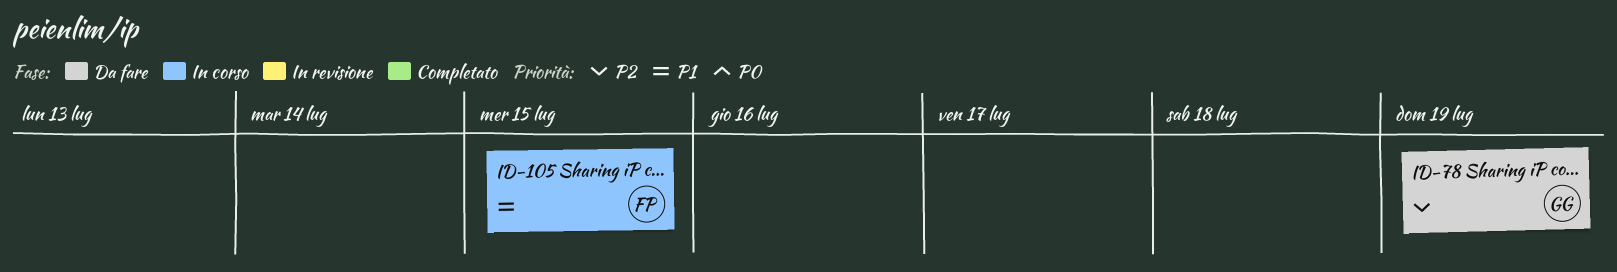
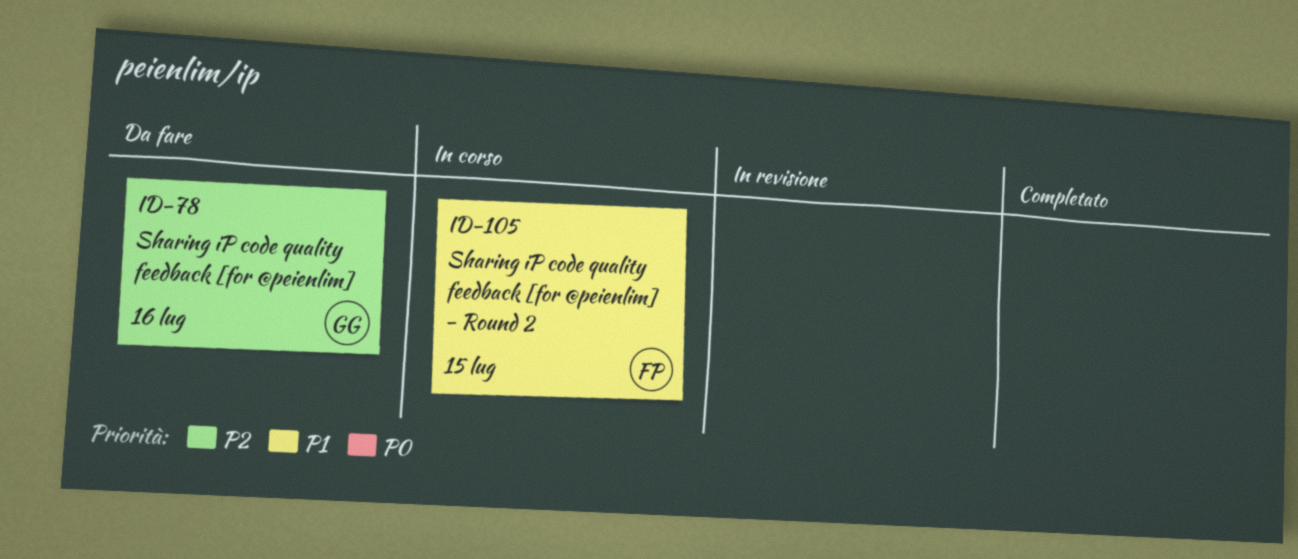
ID-78, due: Jul 19 -> Jul 16

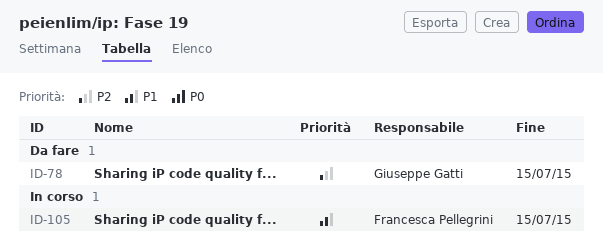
ID-78, due: Jul 16 -> Jul 15

